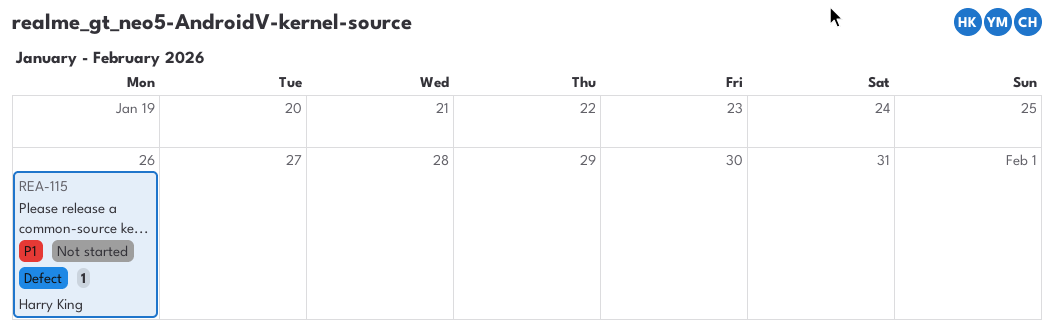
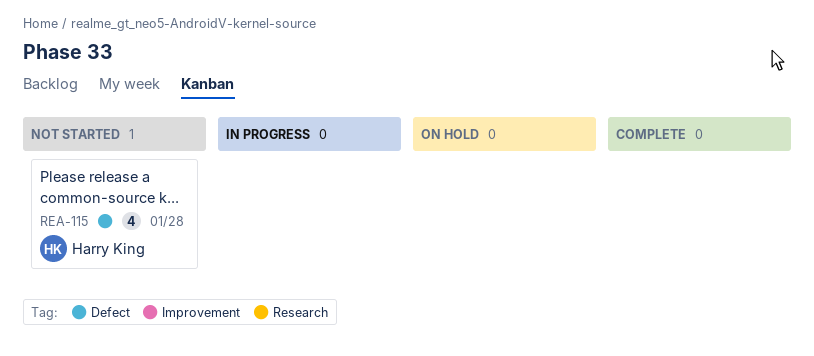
REA-115, estimate: 1 -> 4
REA-115, due: Jan 26 -> Jan 28

